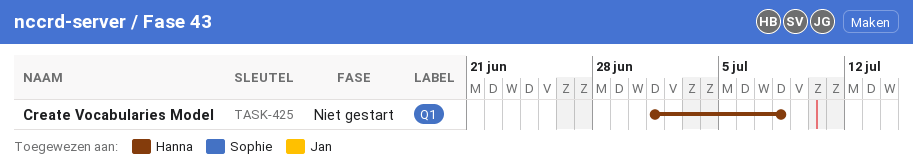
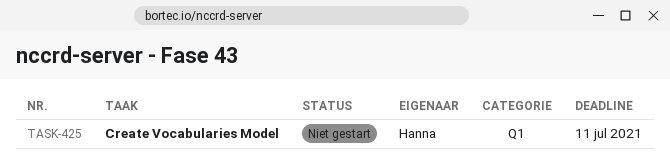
TASK-425, due: Jul 8 -> Jul 11

